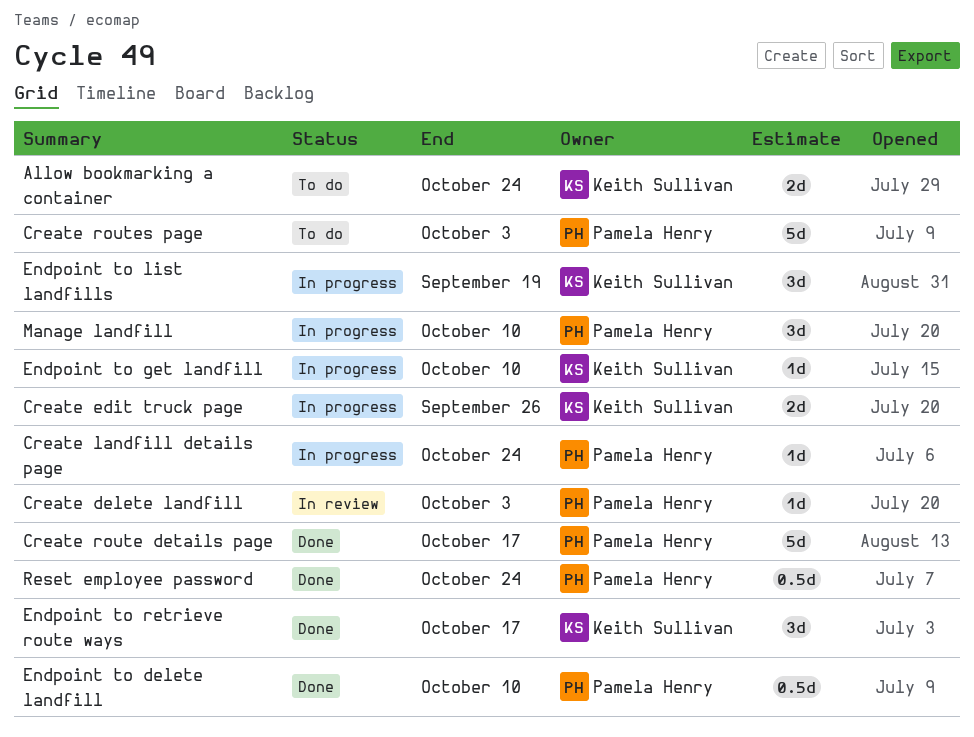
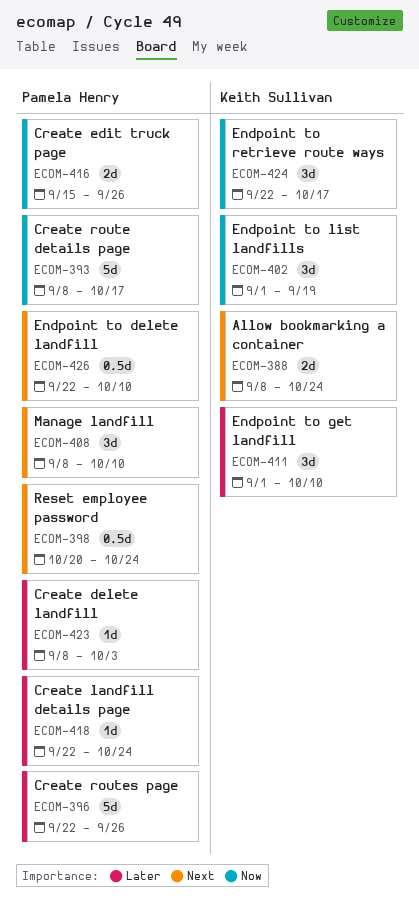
Create edit truck page, owner: Keith Sullivan -> Pamela Henry
Create routes page, due: Oct 3 -> Sep 26
Endpoint to get landfill, estimate: 1d -> 3d

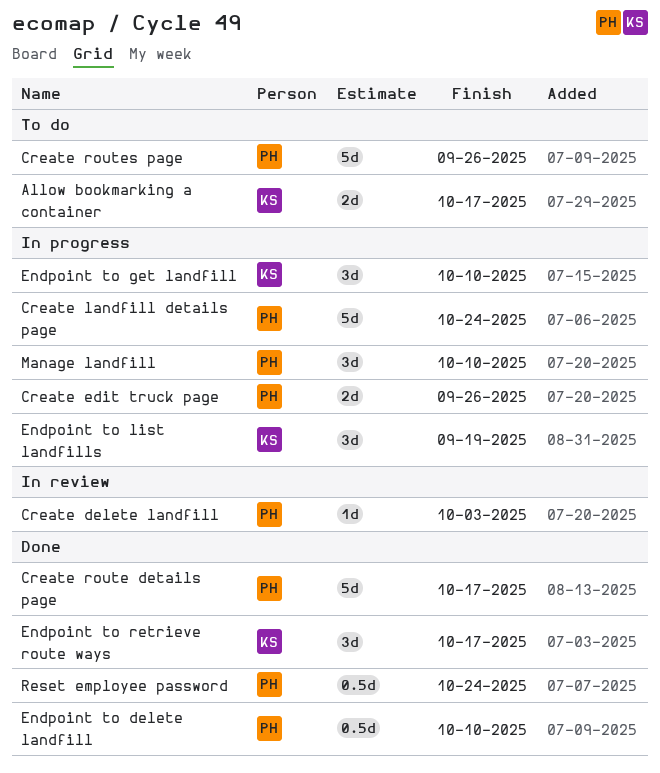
Allow bookmarking a container, due: Oct 24 -> Oct 17
Create landfill details page, estimate: 1d -> 5d

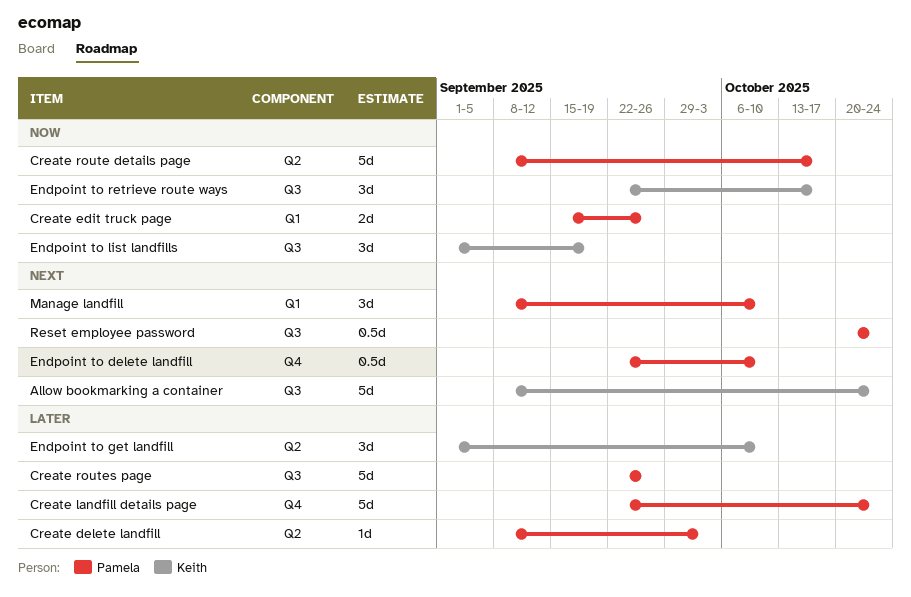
Allow bookmarking a container, estimate: 2d -> 5d
Allow bookmarking a container, due: Oct 17 -> Oct 24

